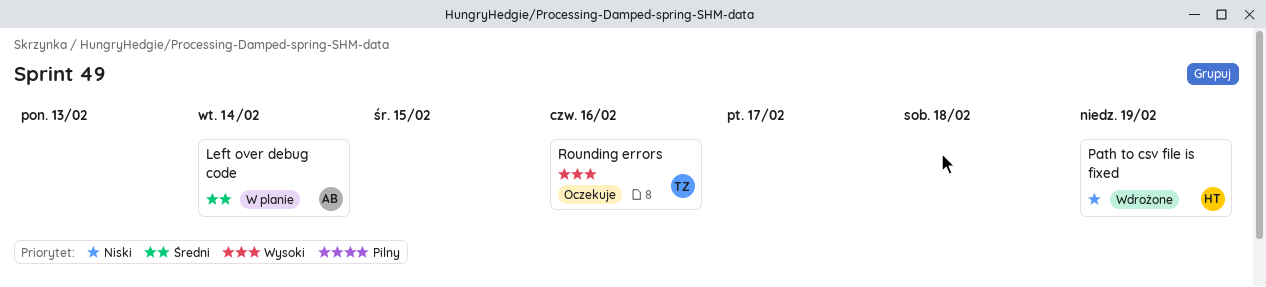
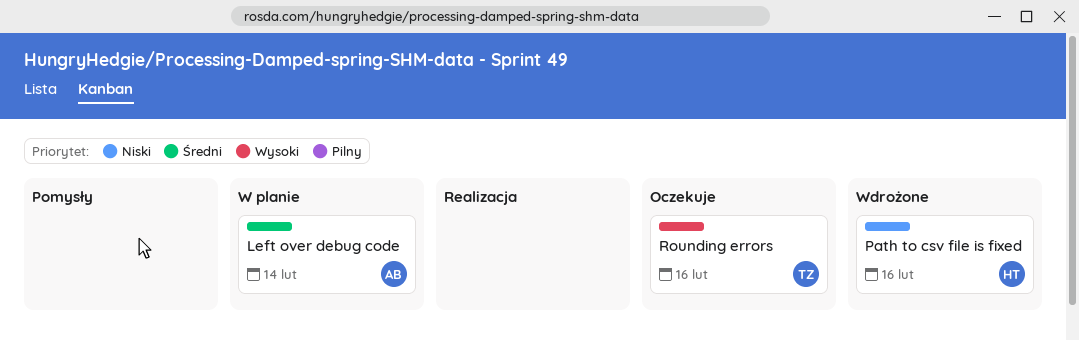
Path to csv file is fixed, due: Feb 19 -> Feb 16

